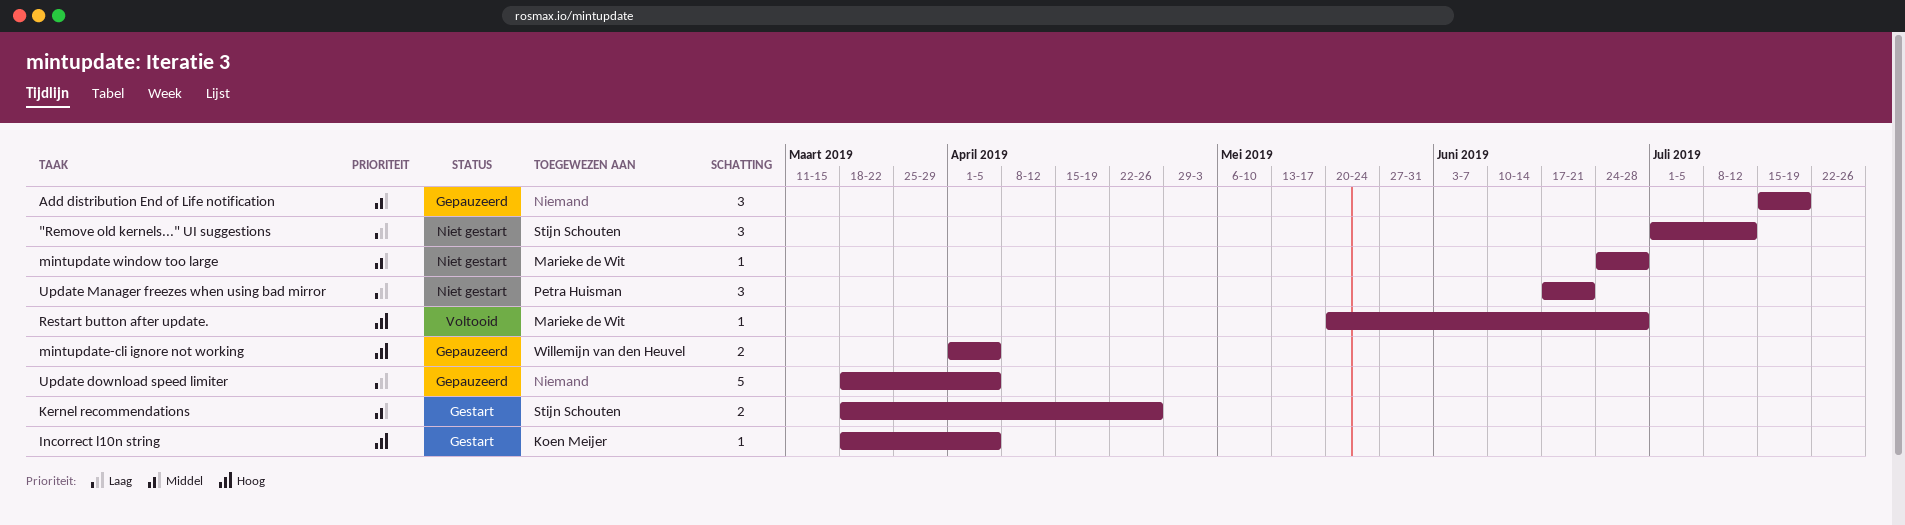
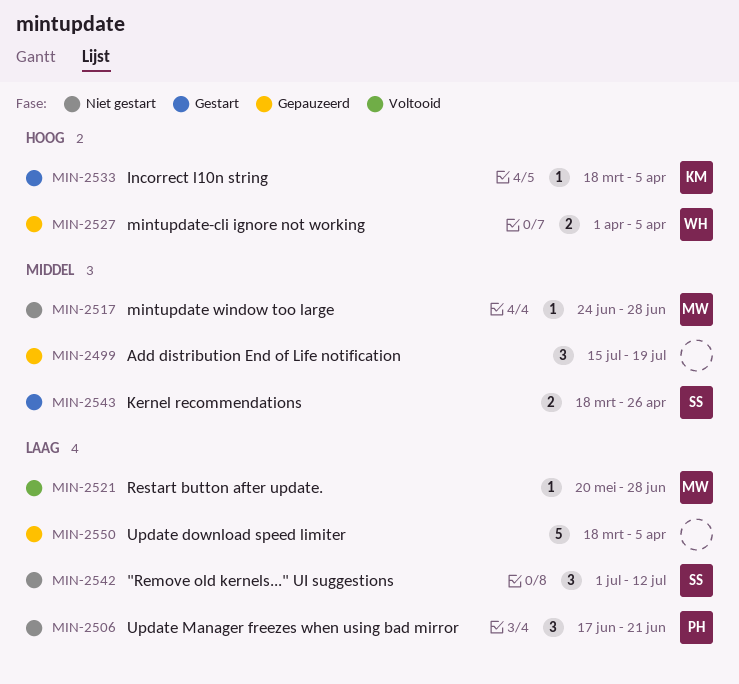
Restart button after update., priority: Hoog -> Laag

